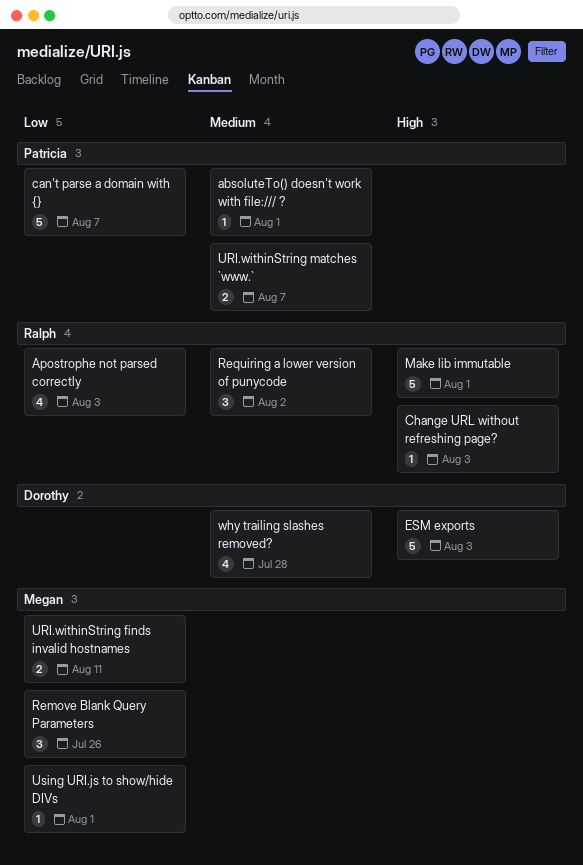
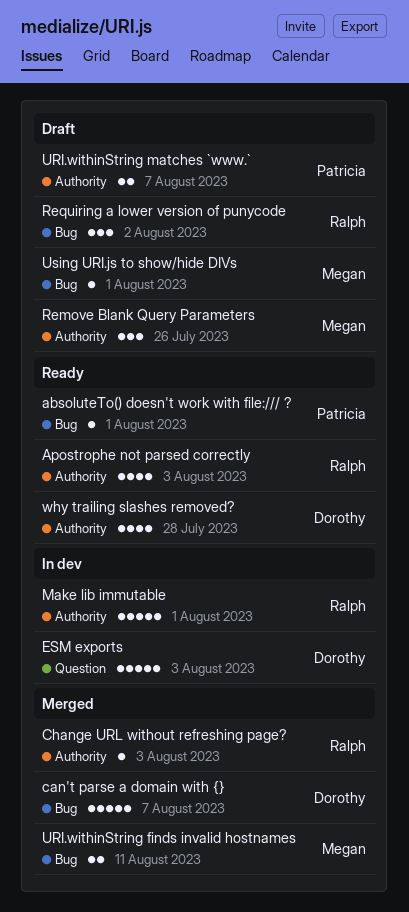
can't parse a domain with {}, owner: Patricia -> Dorothy

